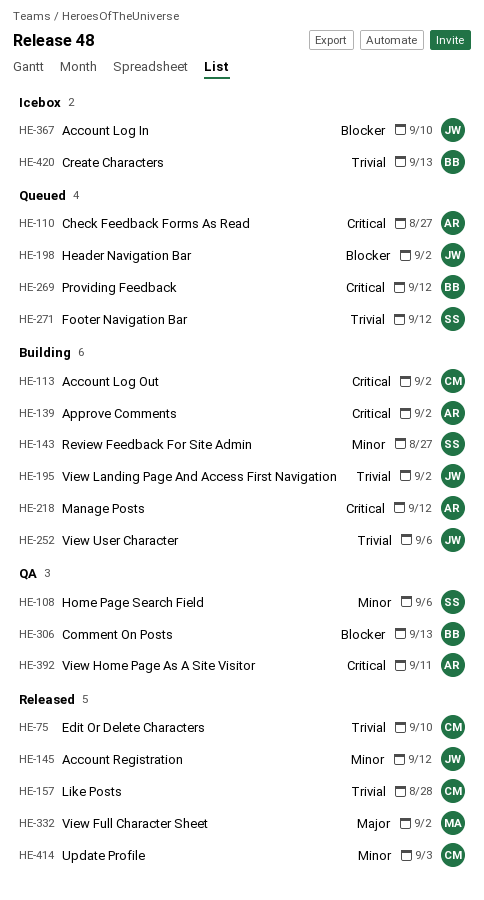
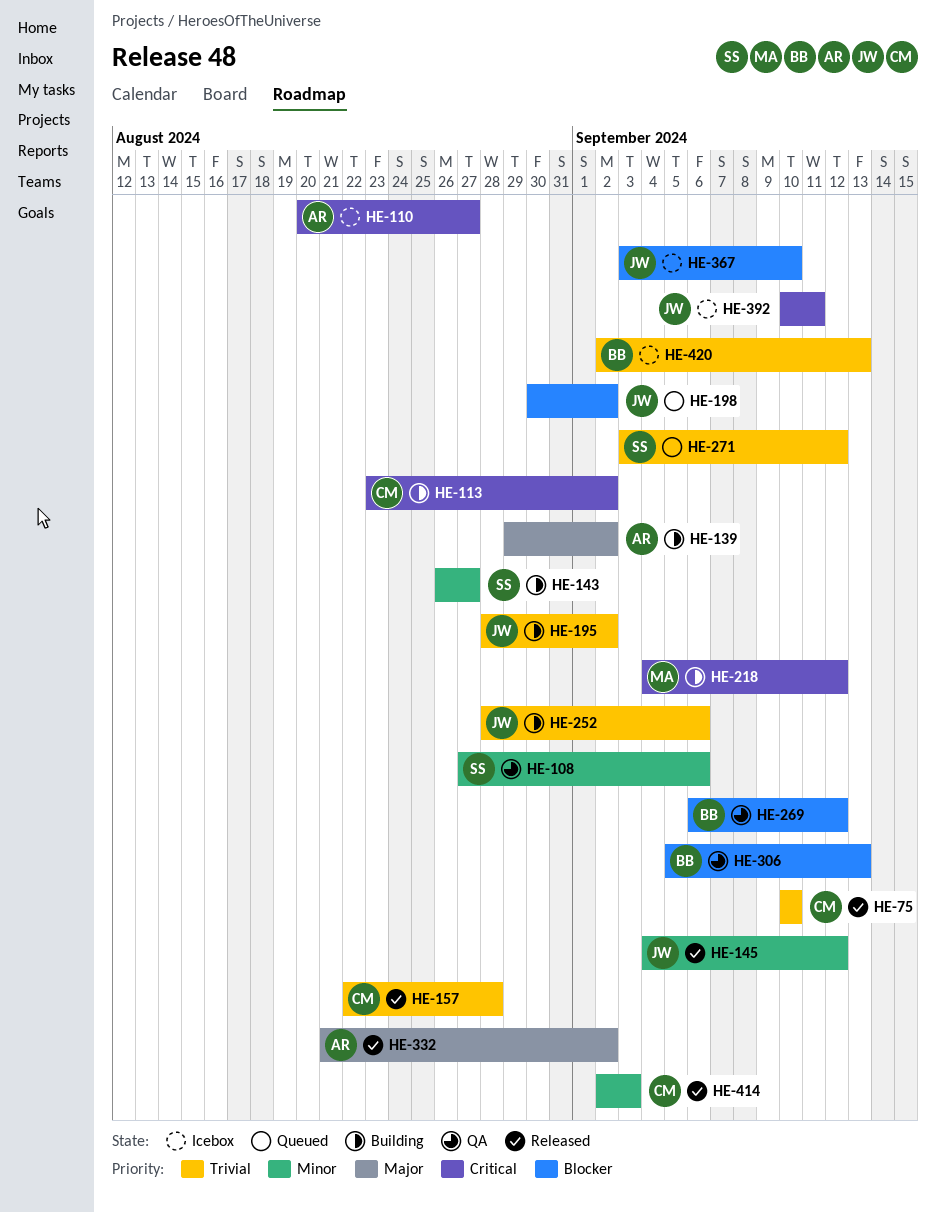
HE-110, status: Queued -> Icebox
HE-139, priority: Critical -> Major
HE-218, owner: AR -> MA
HE-269, status: Queued -> QA
HE-269, priority: Critical -> Blocker
HE-332, owner: MA -> AR
HE-392, status: QA -> Icebox
HE-392, owner: AR -> JW

